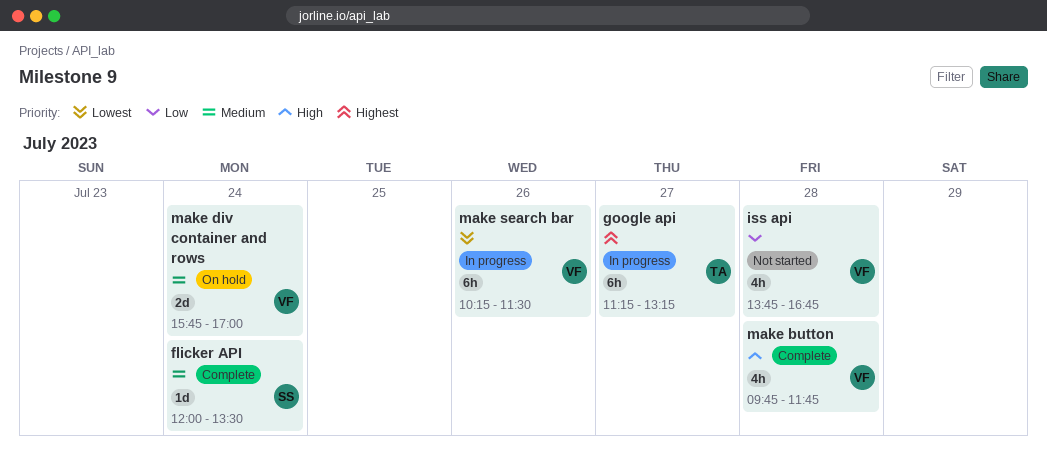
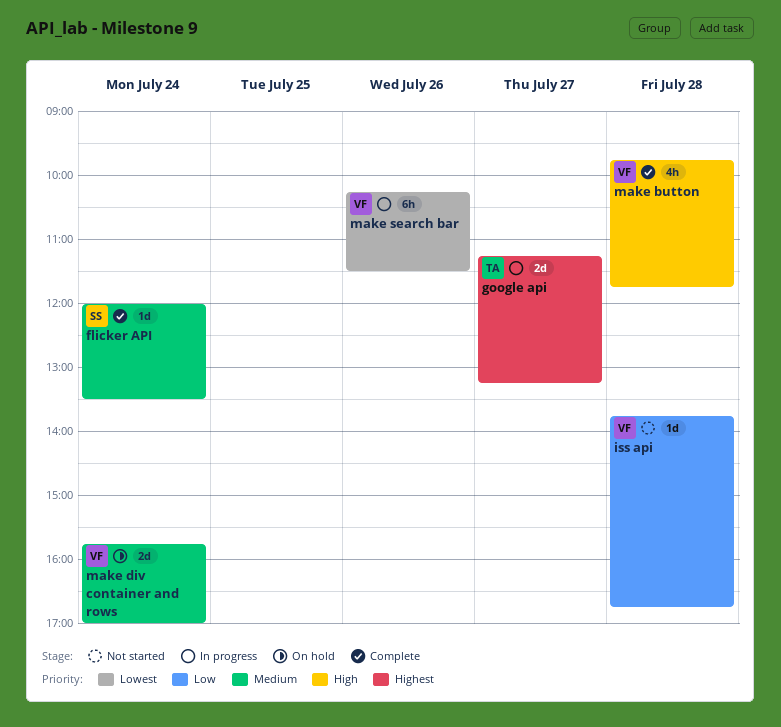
google api, estimate: 6h -> 2d
iss api, estimate: 4h -> 1d

